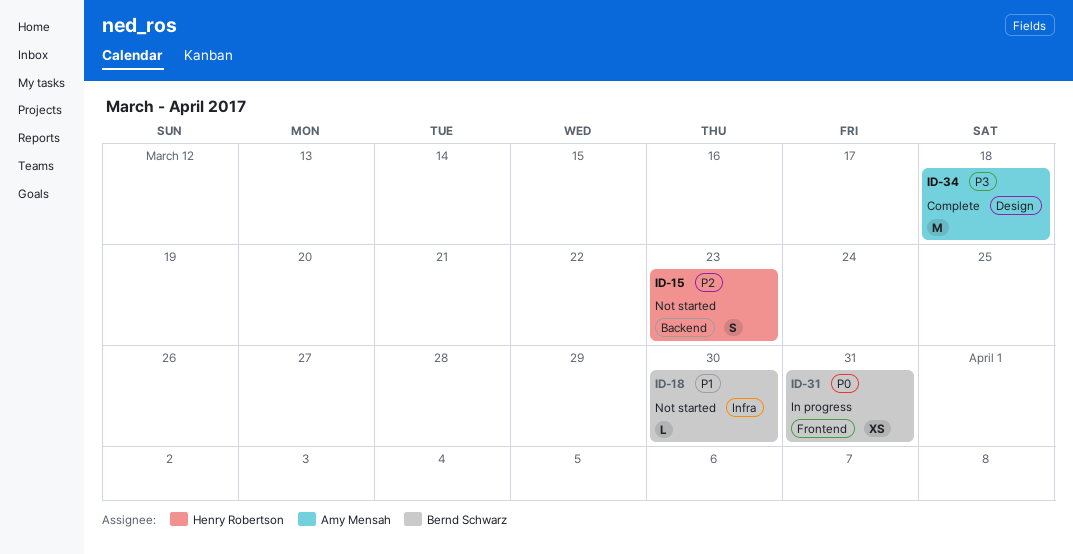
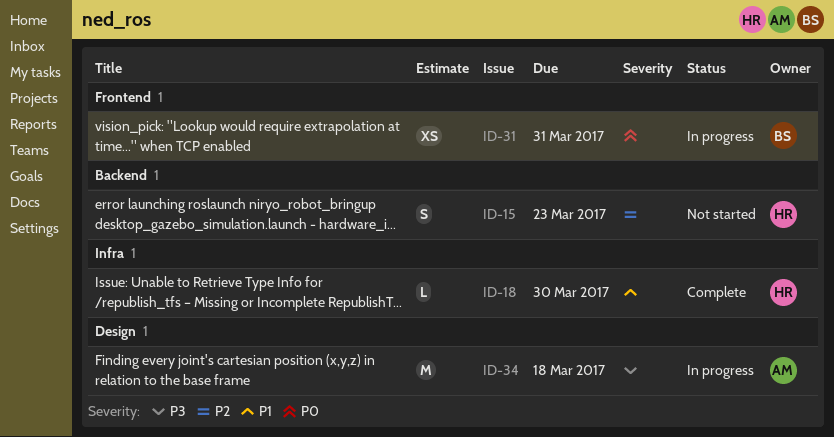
ID-18, status: Not started -> Complete
ID-18, owner: Bernd Schwarz -> Henry Robertson
ID-34, status: Complete -> In progress

